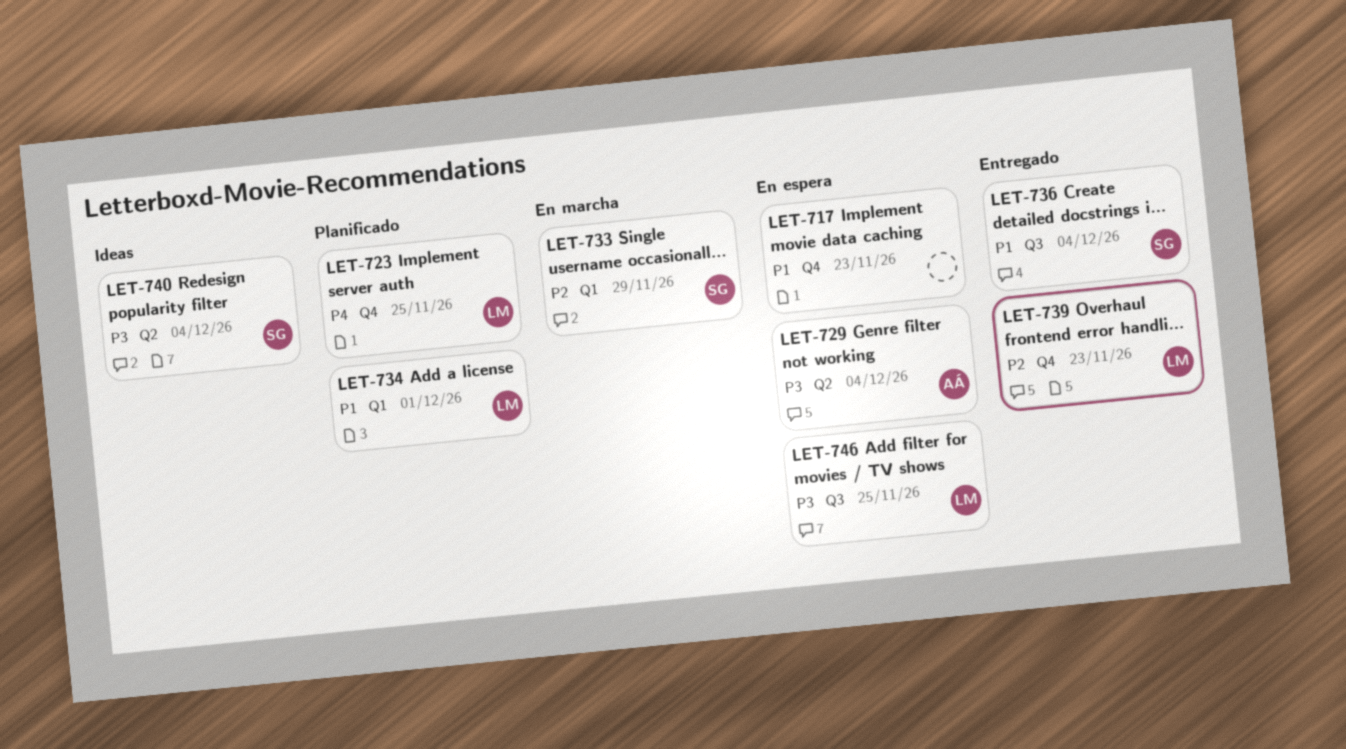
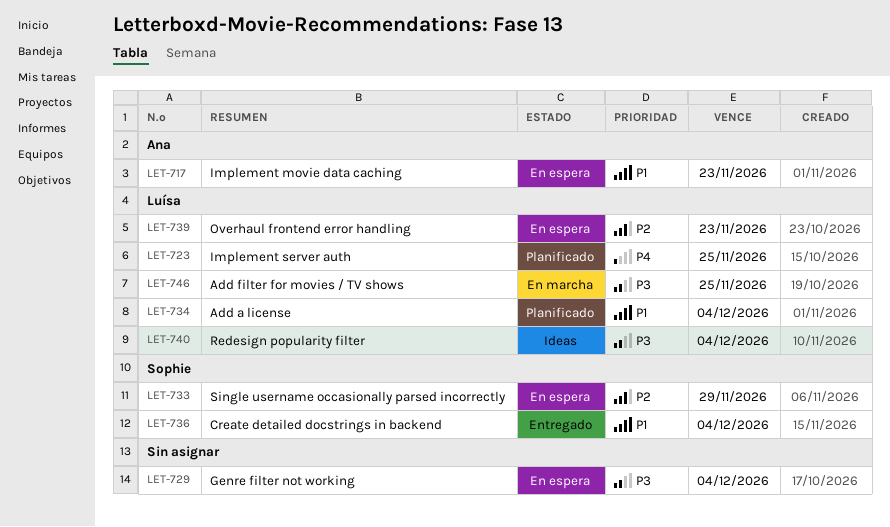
LET-717, owner: none -> Ana
LET-729, owner: Ana -> none
LET-733, status: En marcha -> En espera
LET-734, due: Dec 1 -> Dec 4
LET-739, status: Entregado -> En espera
LET-740, owner: Sophie -> Luísa
LET-746, status: En espera -> En marcha

